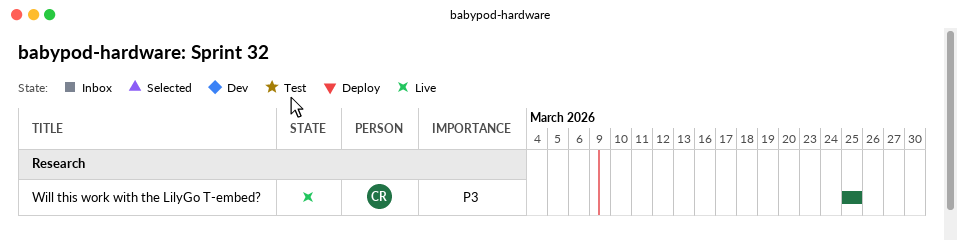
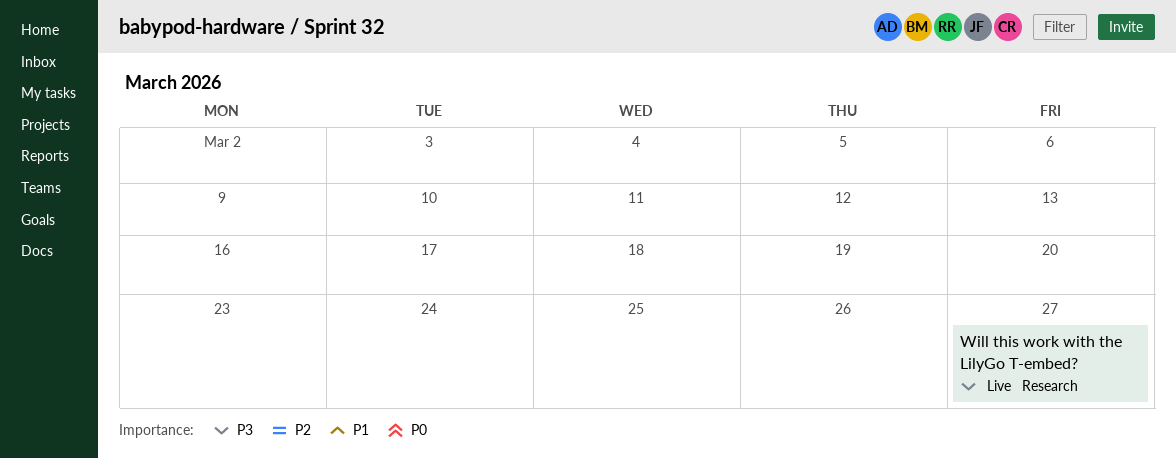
Will this work with the LilyGo T-embed?, due: Mar 25 -> Mar 27

